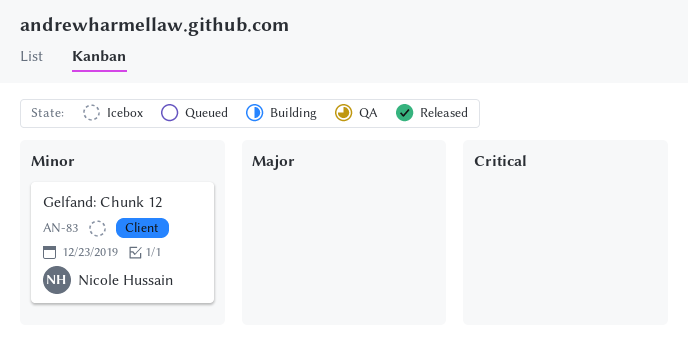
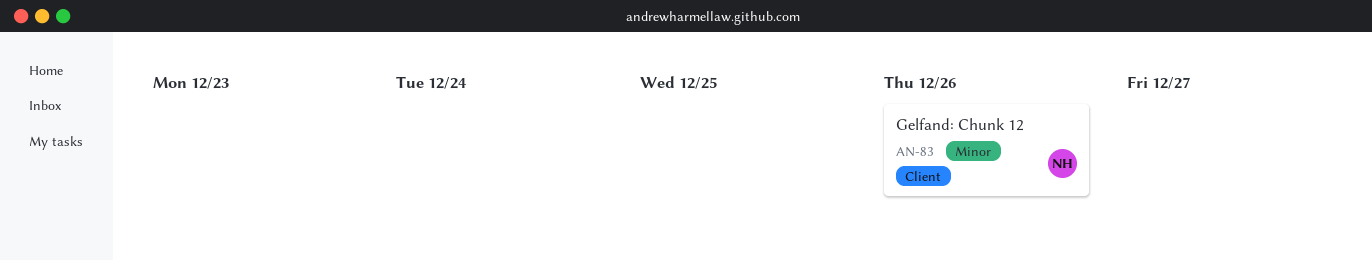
AN-83, due: Dec 23 -> Dec 26

